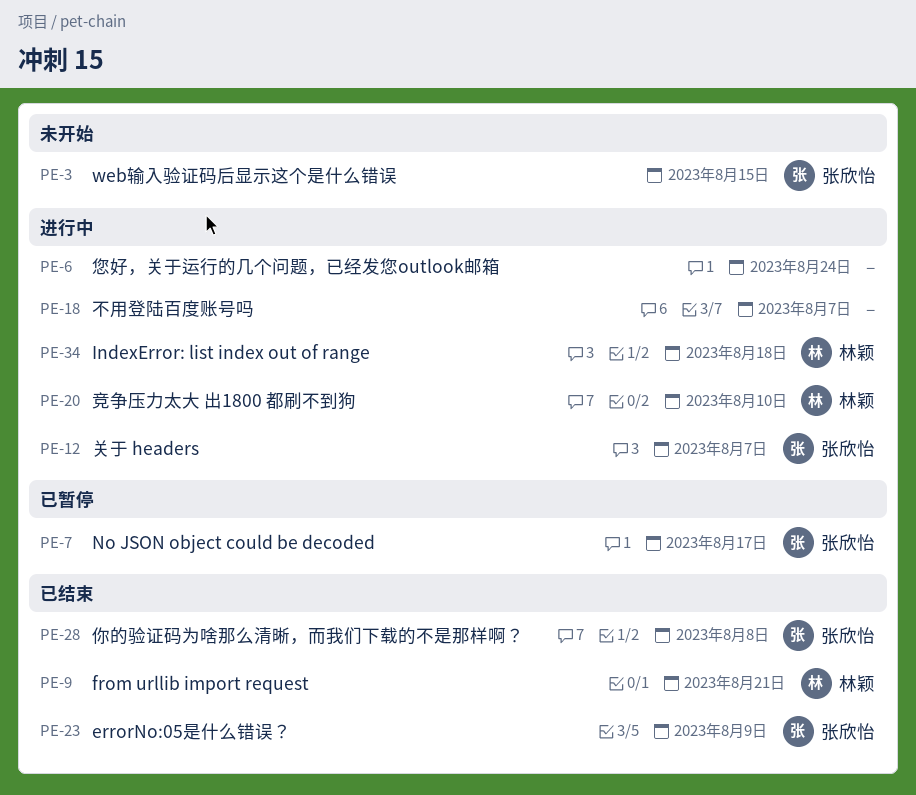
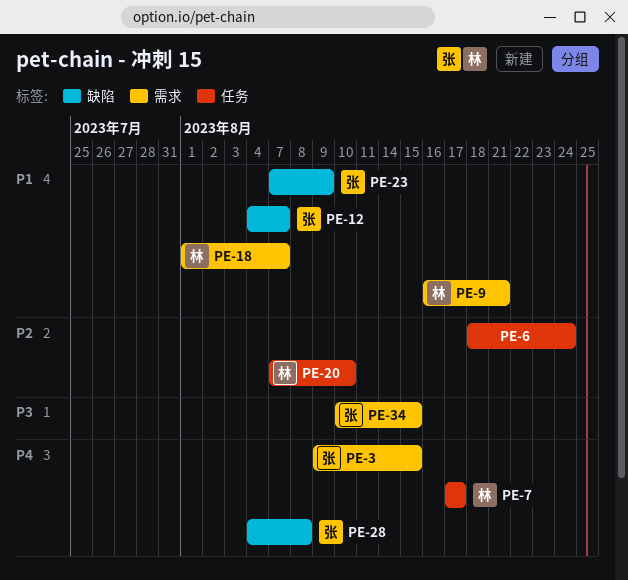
PE-7, owner: 张欣怡 -> 林颖
PE-18, owner: none -> 林颖
PE-34, owner: 林颖 -> 张欣怡
PE-34, due: Aug 18 -> Aug 15

